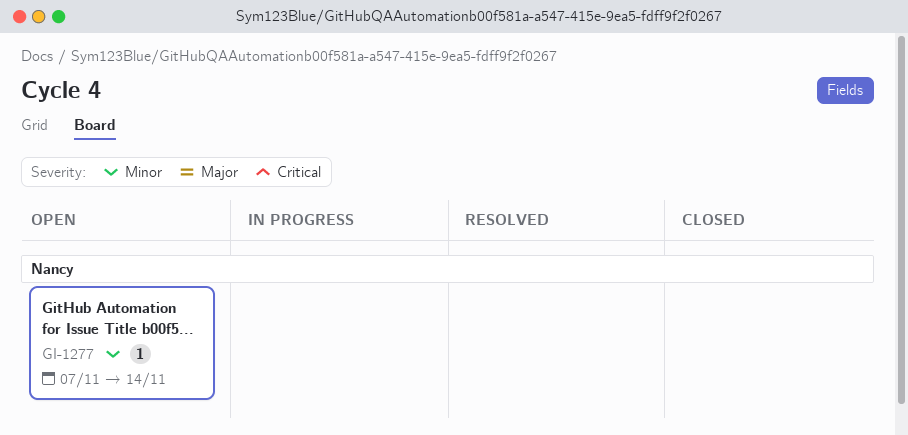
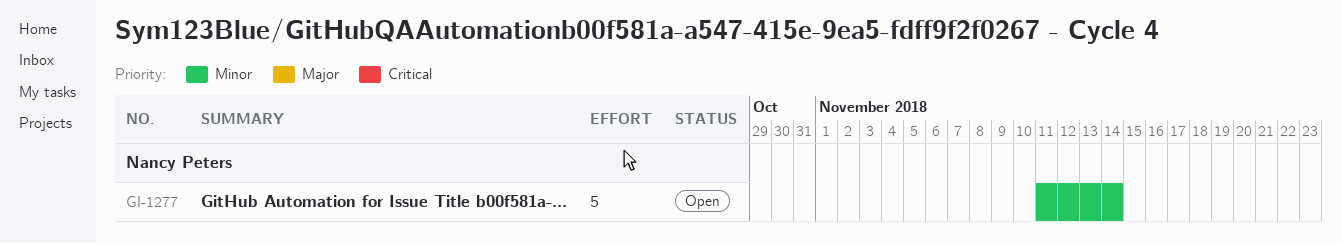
GI-1277, estimate: 1 -> 5
GI-1277, start: Nov 7 -> Nov 11

